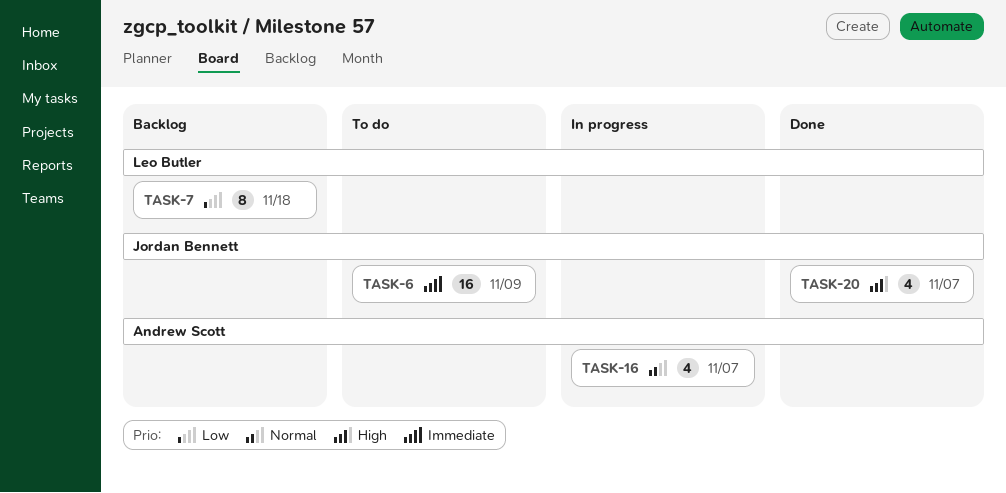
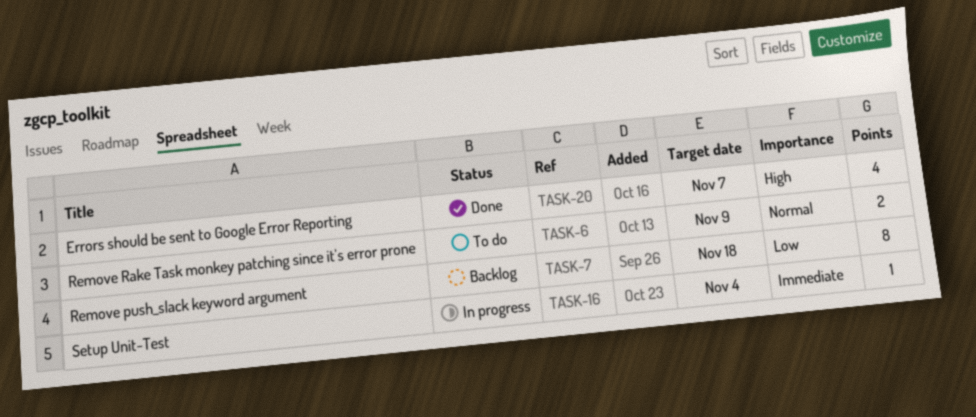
TASK-6, priority: Immediate -> Normal
TASK-6, estimate: 16 -> 2
TASK-16, priority: Normal -> Immediate
TASK-16, estimate: 4 -> 1
TASK-16, due: Nov 7 -> Nov 4

